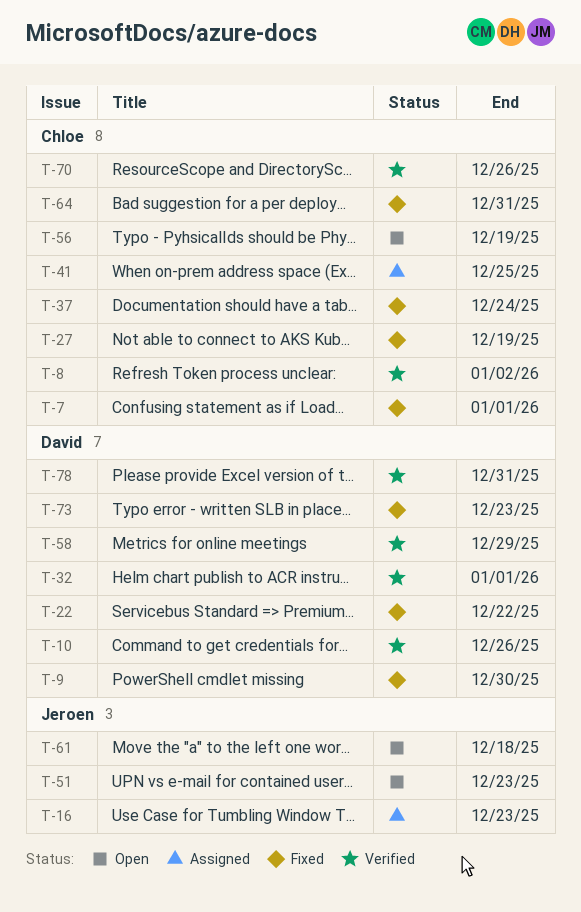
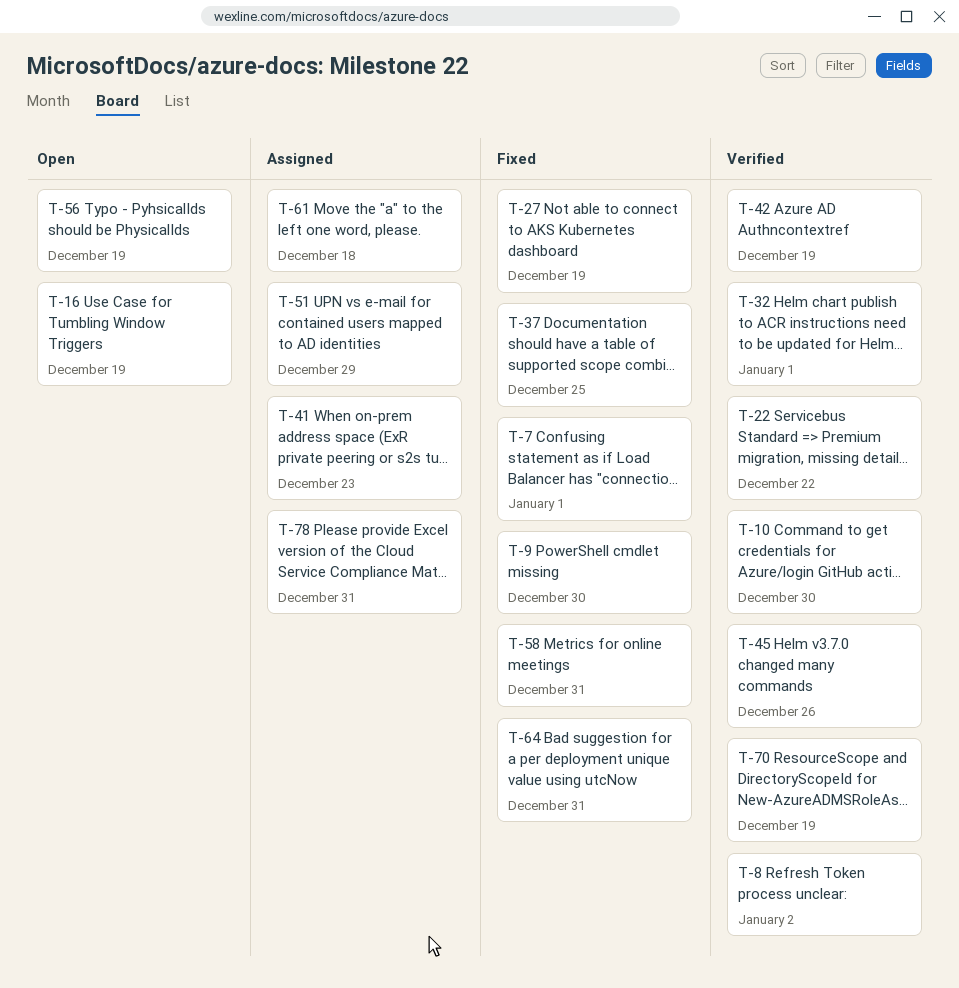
T-10, due: Dec 26 -> Dec 30
T-16, status: Assigned -> Open
T-16, due: Dec 23 -> Dec 19
T-22, status: Fixed -> Verified
T-37, due: Dec 24 -> Dec 25
T-41, due: Dec 25 -> Dec 23
T-42: none -> present
T-45: none -> present
T-51, status: Open -> Assigned
T-51, due: Dec 23 -> Dec 29
T-58, status: Verified -> Fixed
T-58, due: Dec 29 -> Dec 31
T-61, status: Open -> Assigned
T-70, due: Dec 26 -> Dec 19
T-73: present -> none
T-78, status: Verified -> Assigned

